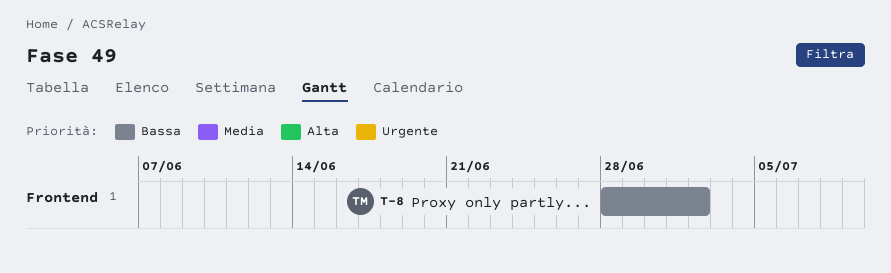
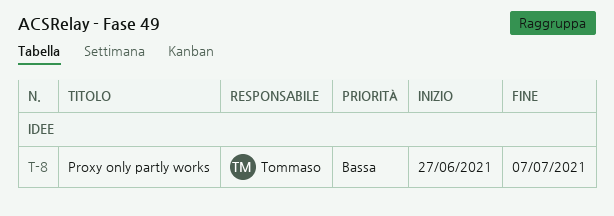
T-8, start: Jun 28 -> Jun 27
T-8, due: Jul 2 -> Jul 7

